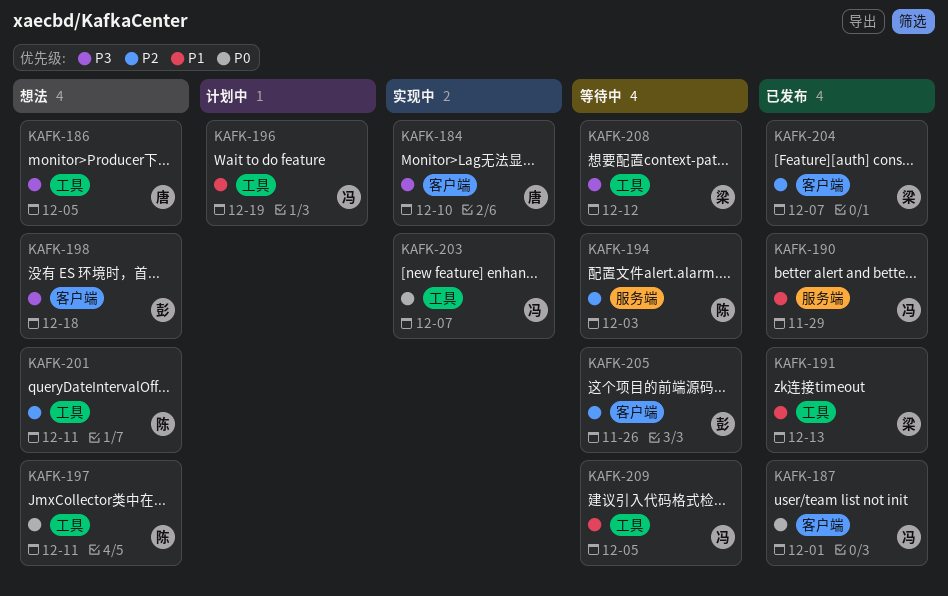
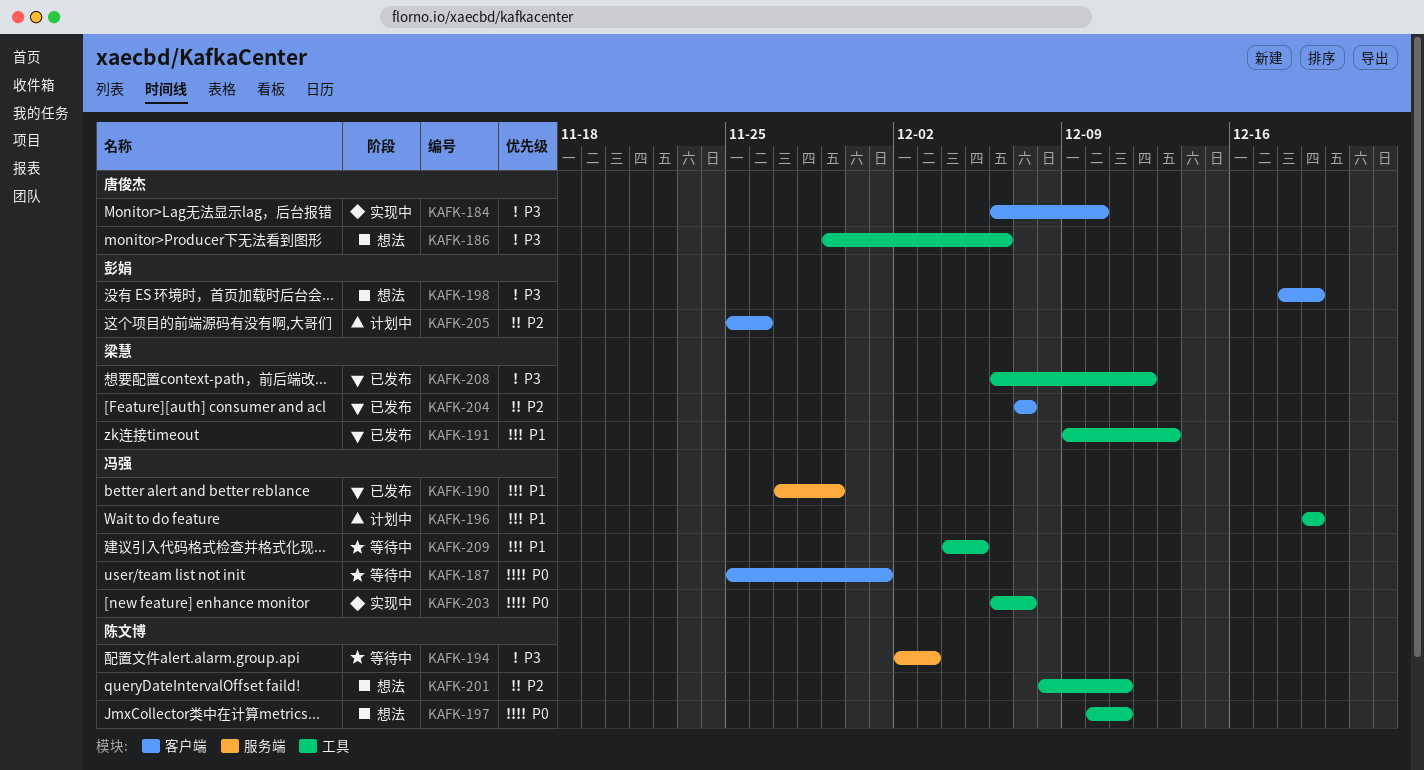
KAFK-186, due: Dec 5 -> Dec 6
KAFK-187, status: 已发布 -> 等待中
KAFK-194, priority: P2 -> P3
KAFK-198, due: Dec 18 -> Dec 19
KAFK-205, status: 等待中 -> 计划中
KAFK-208, status: 等待中 -> 已发布

